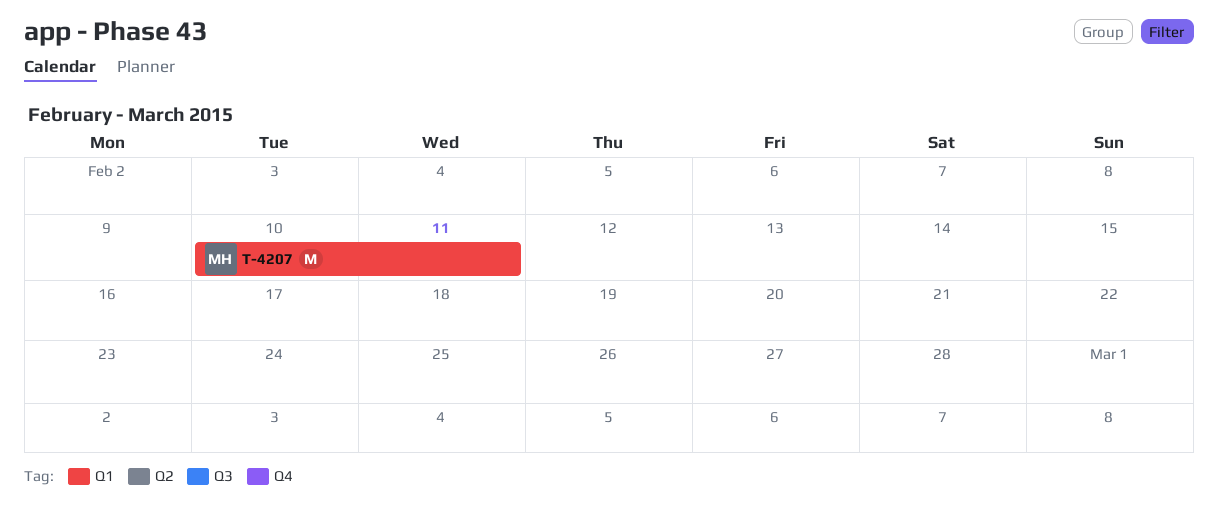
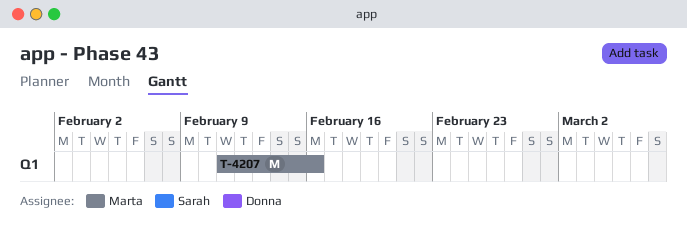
T-4207, start: Feb 10 -> Feb 11
T-4207, due: Feb 11 -> Feb 16

